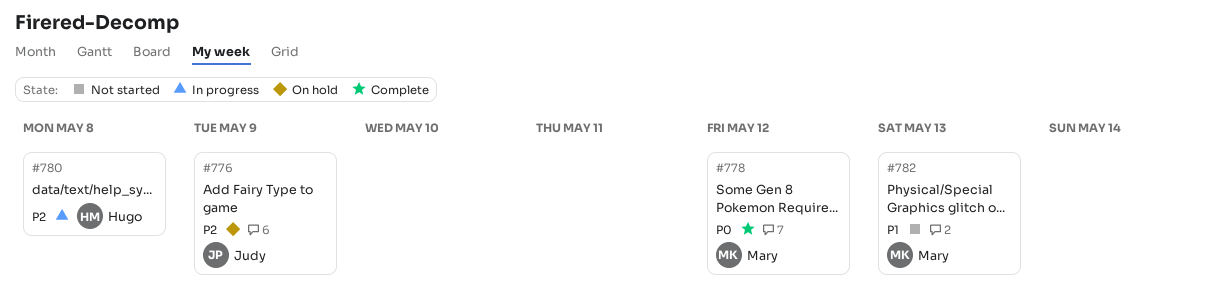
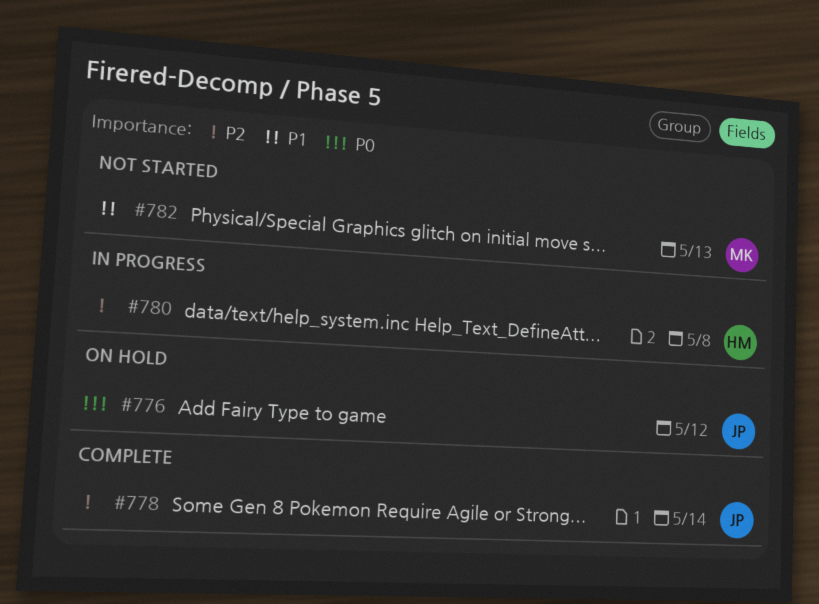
#776, priority: P2 -> P0
#776, due: May 9 -> May 12
#778, owner: Mary -> Judy
#778, priority: P0 -> P2
#778, due: May 12 -> May 14

